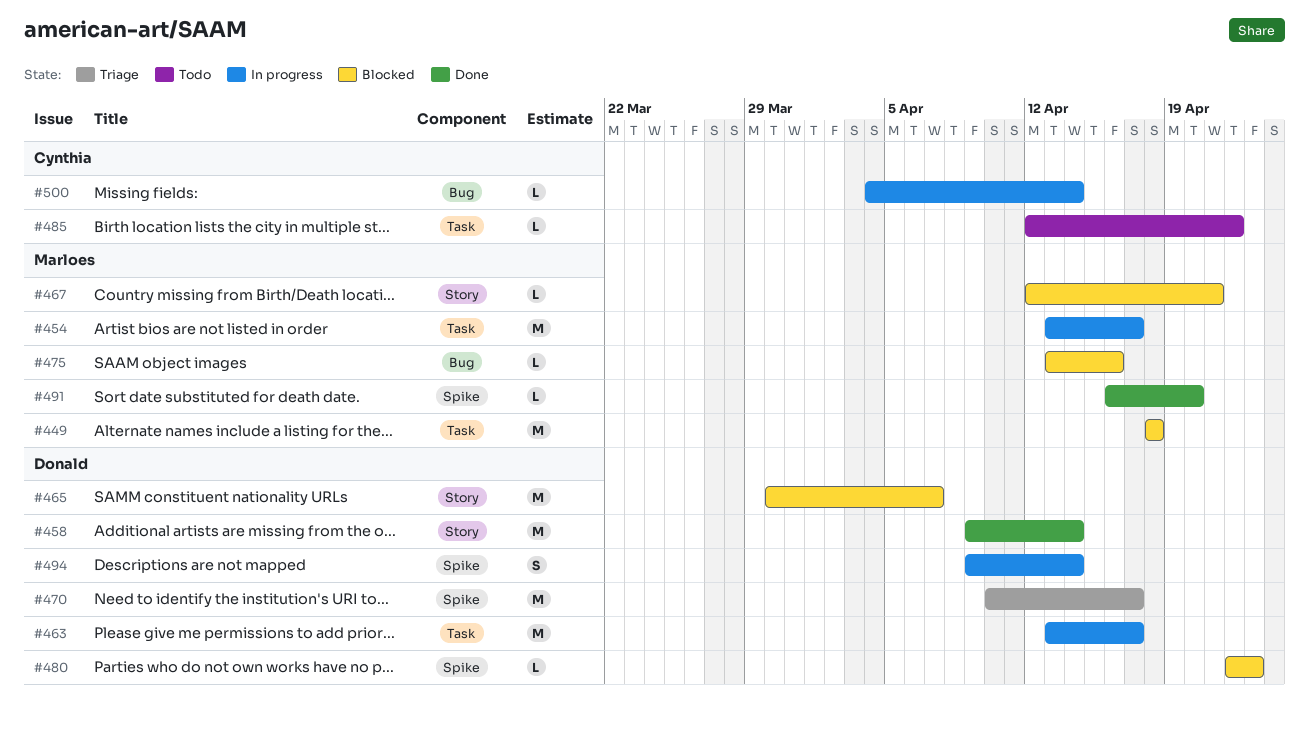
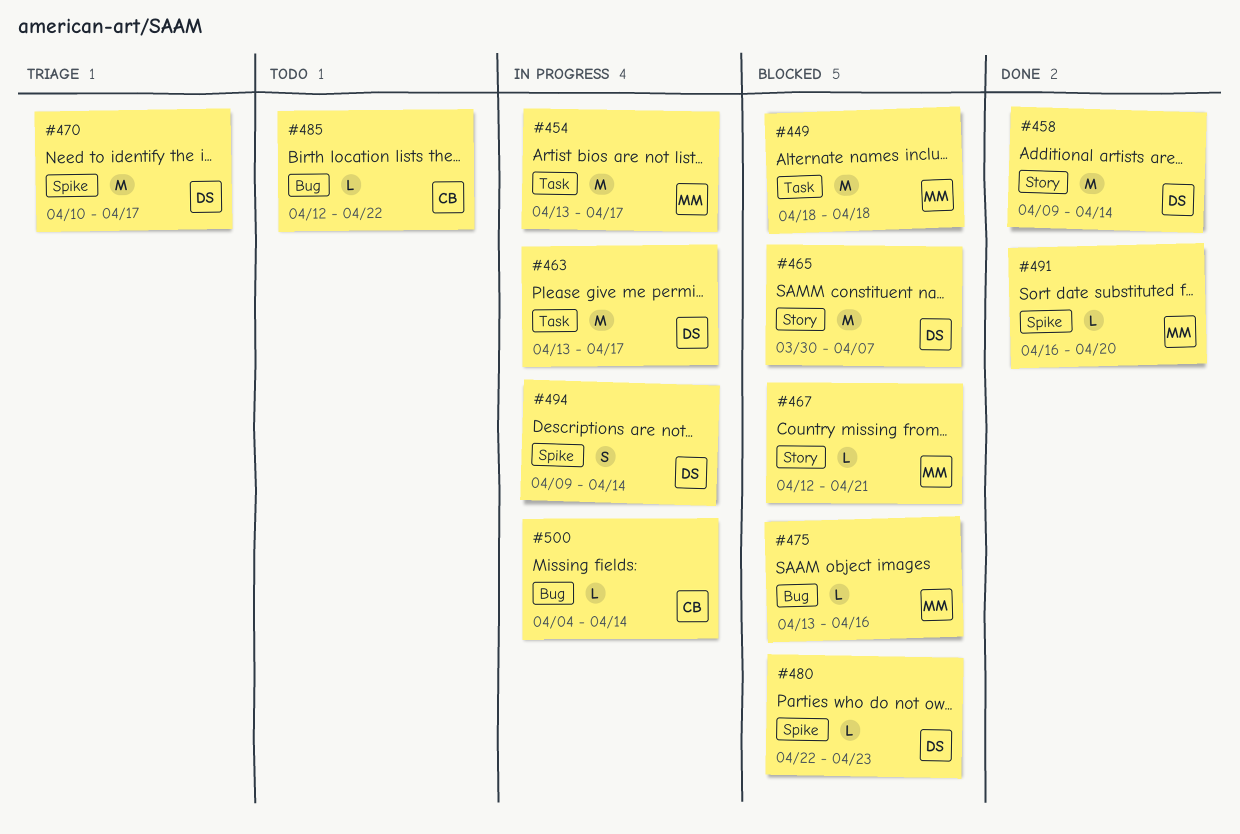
#485, label: Task -> Bug

